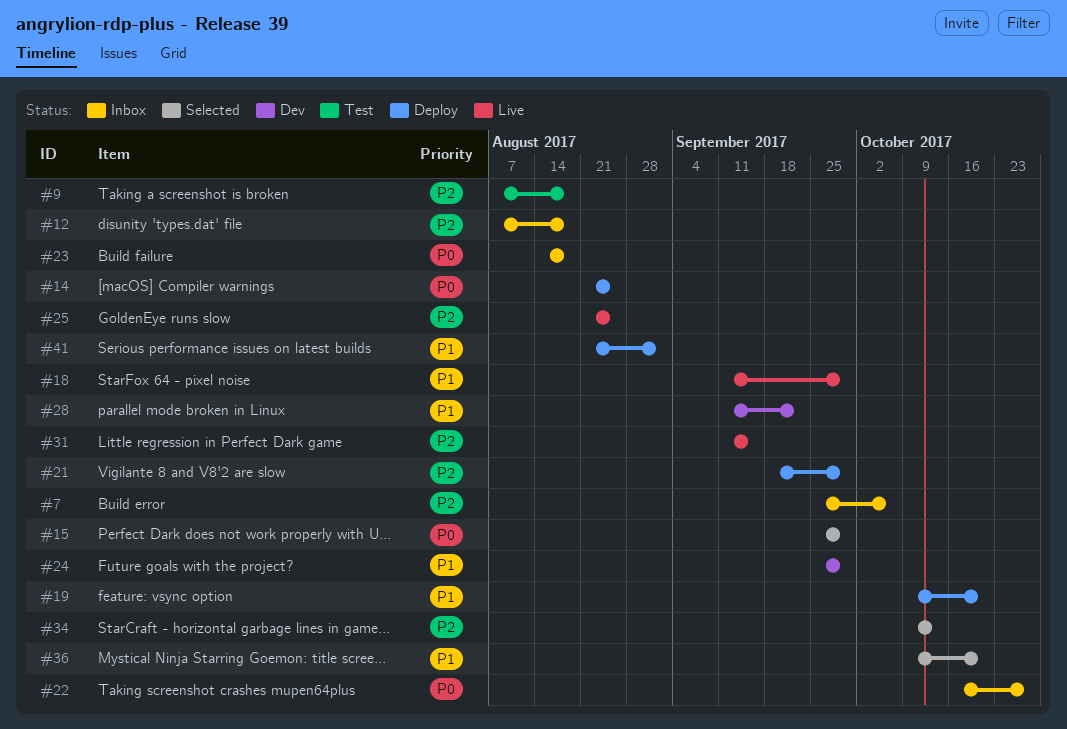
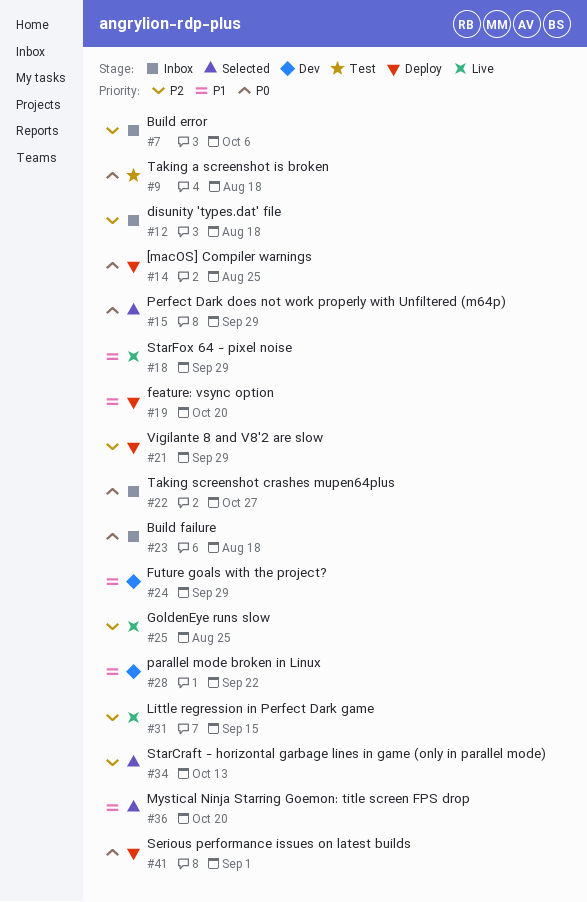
#9, priority: P2 -> P0
#41, priority: P1 -> P0

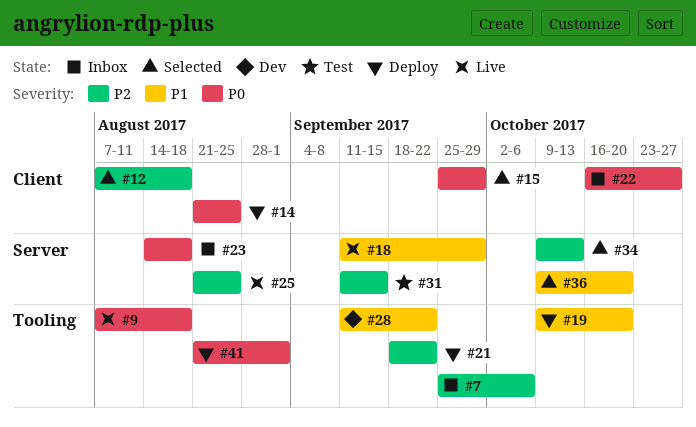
#9, status: Test -> Live
#12, status: Inbox -> Selected
#21, due: Sep 29 -> Sep 22
#24: present -> none
#31, status: Live -> Test

